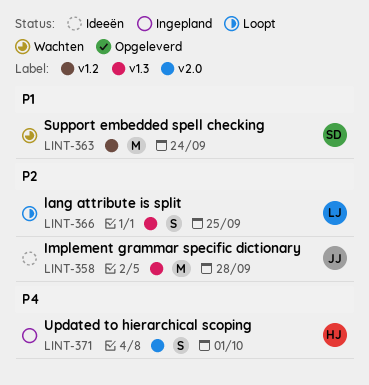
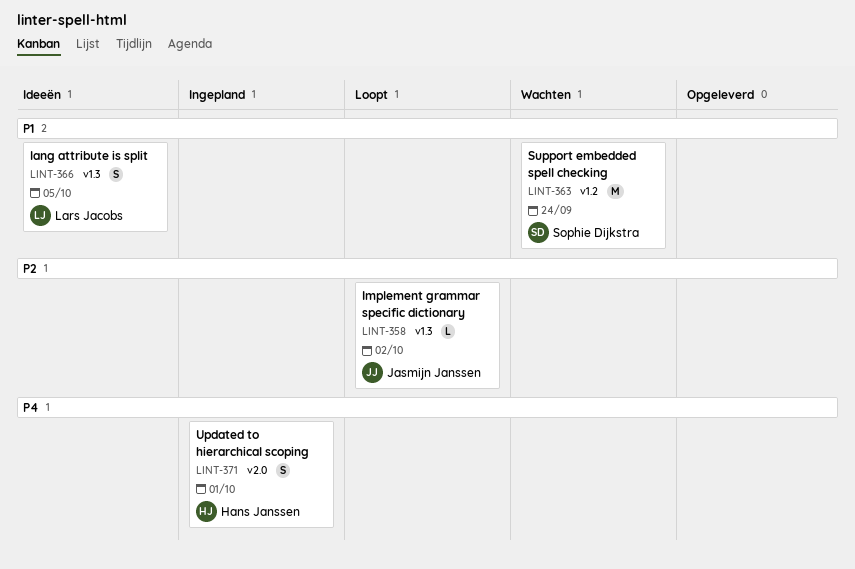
LINT-358, status: Ideeën -> Loopt
LINT-358, estimate: M -> L
LINT-358, due: Sep 28 -> Oct 2
LINT-366, status: Loopt -> Ideeën
LINT-366, priority: P2 -> P1
LINT-366, due: Sep 25 -> Oct 5

